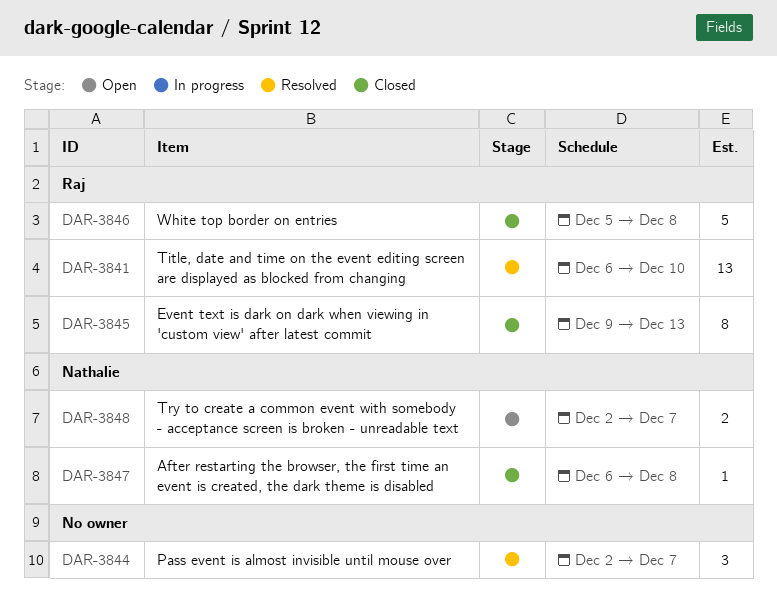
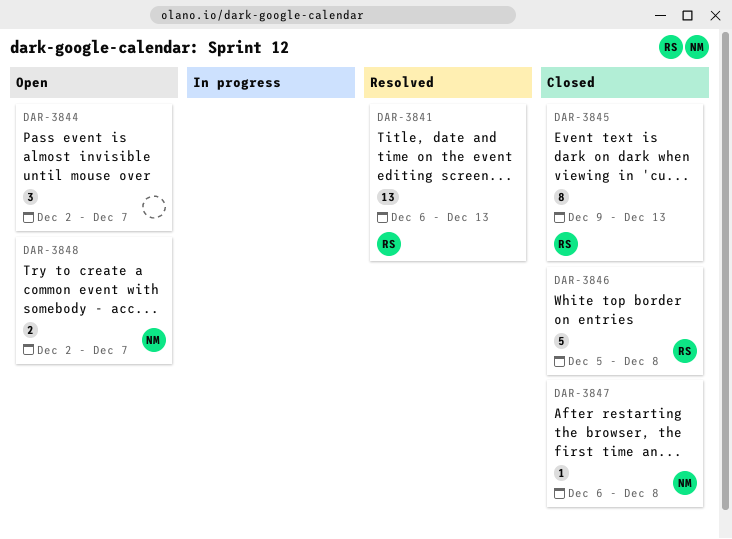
DAR-3841, due: Dec 10 -> Dec 13
DAR-3844, status: Resolved -> Open

